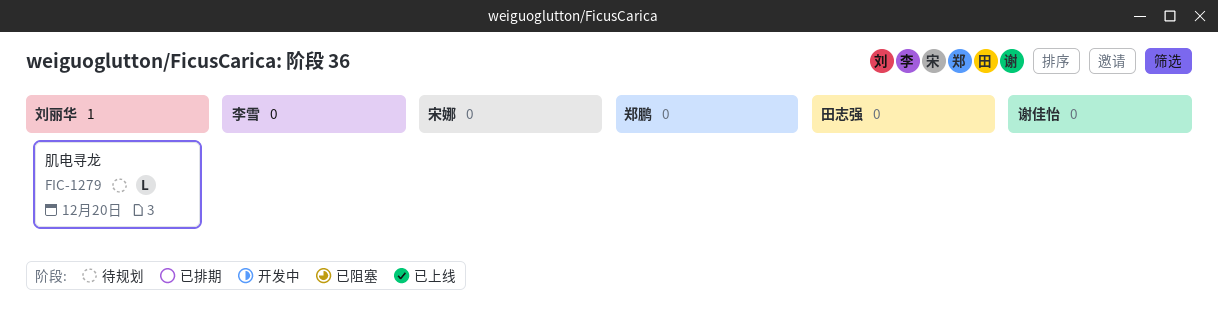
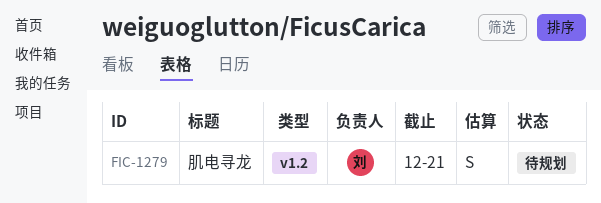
FIC-1279, estimate: L -> S
FIC-1279, due: Dec 20 -> Dec 21

